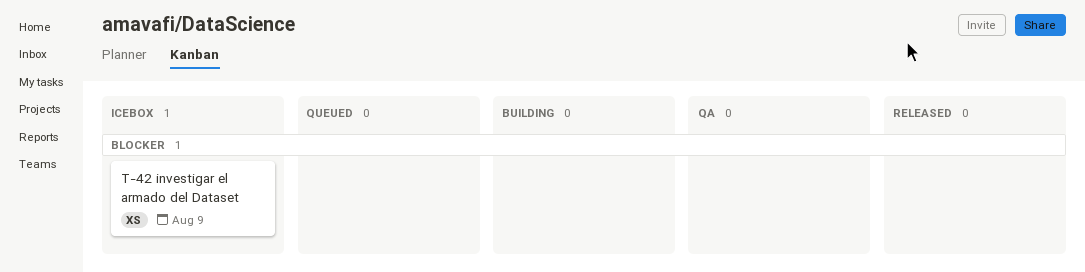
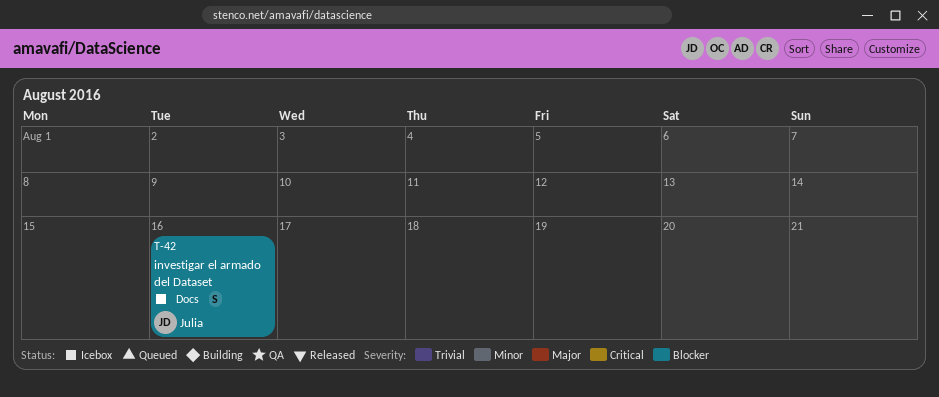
T-42, estimate: XS -> S
T-42, due: Aug 9 -> Aug 16

